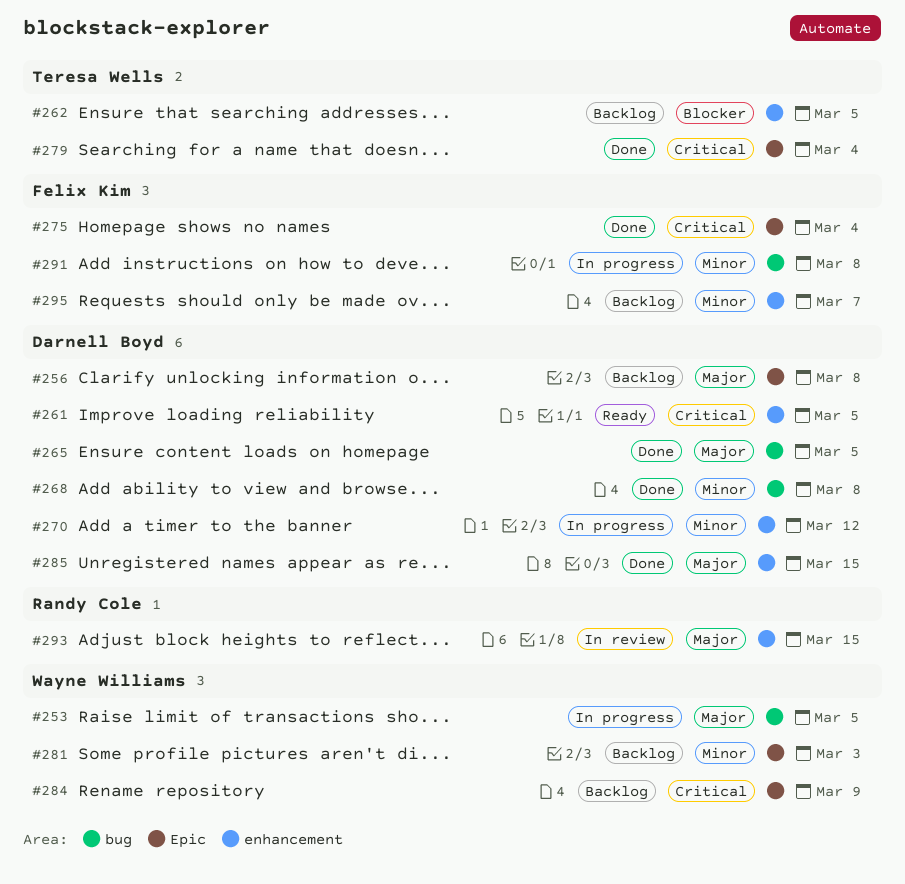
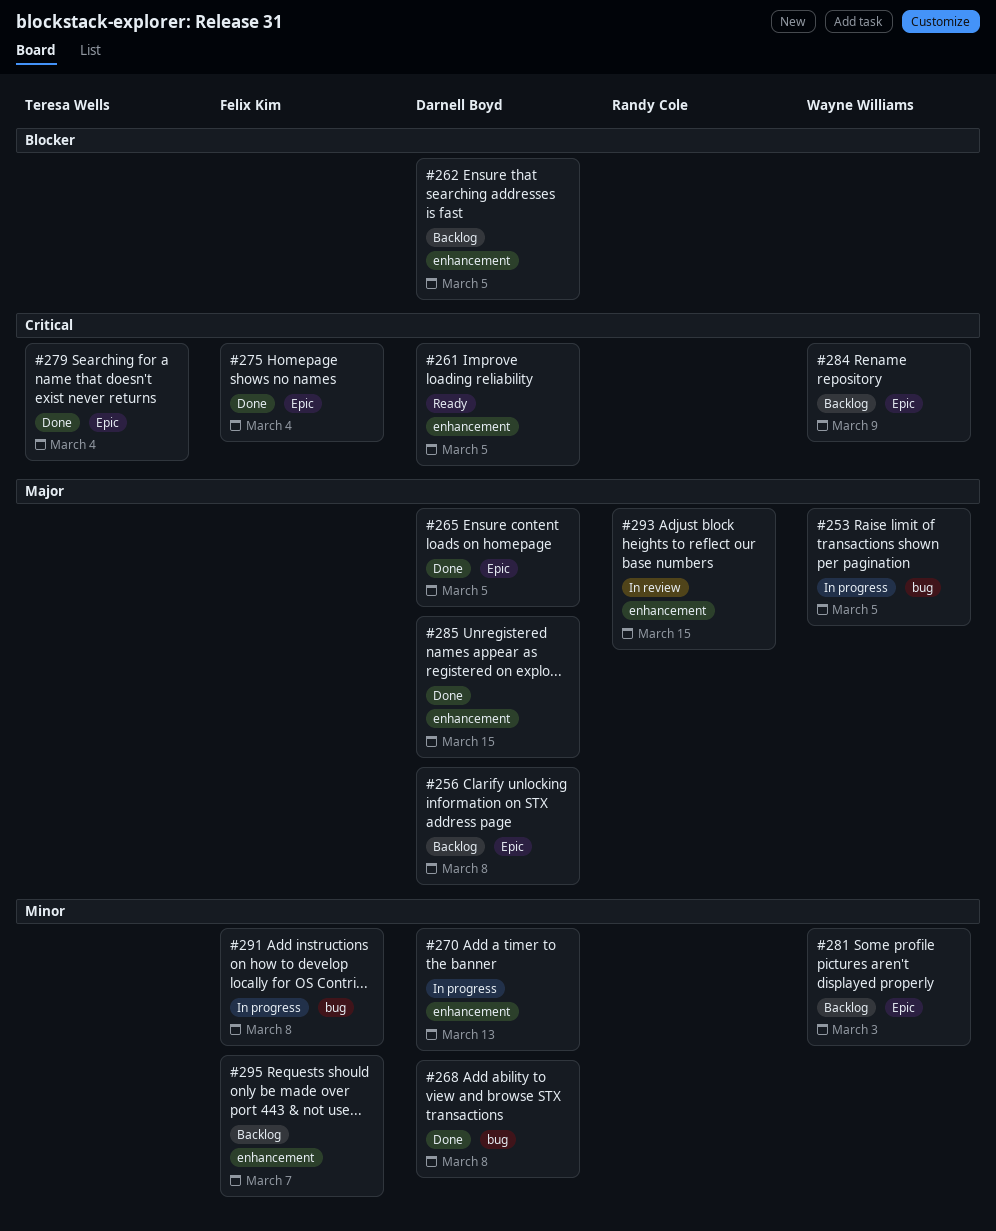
#262, owner: Teresa Wells -> Darnell Boyd
#265, label: bug -> Epic
#270, due: Mar 12 -> Mar 13

